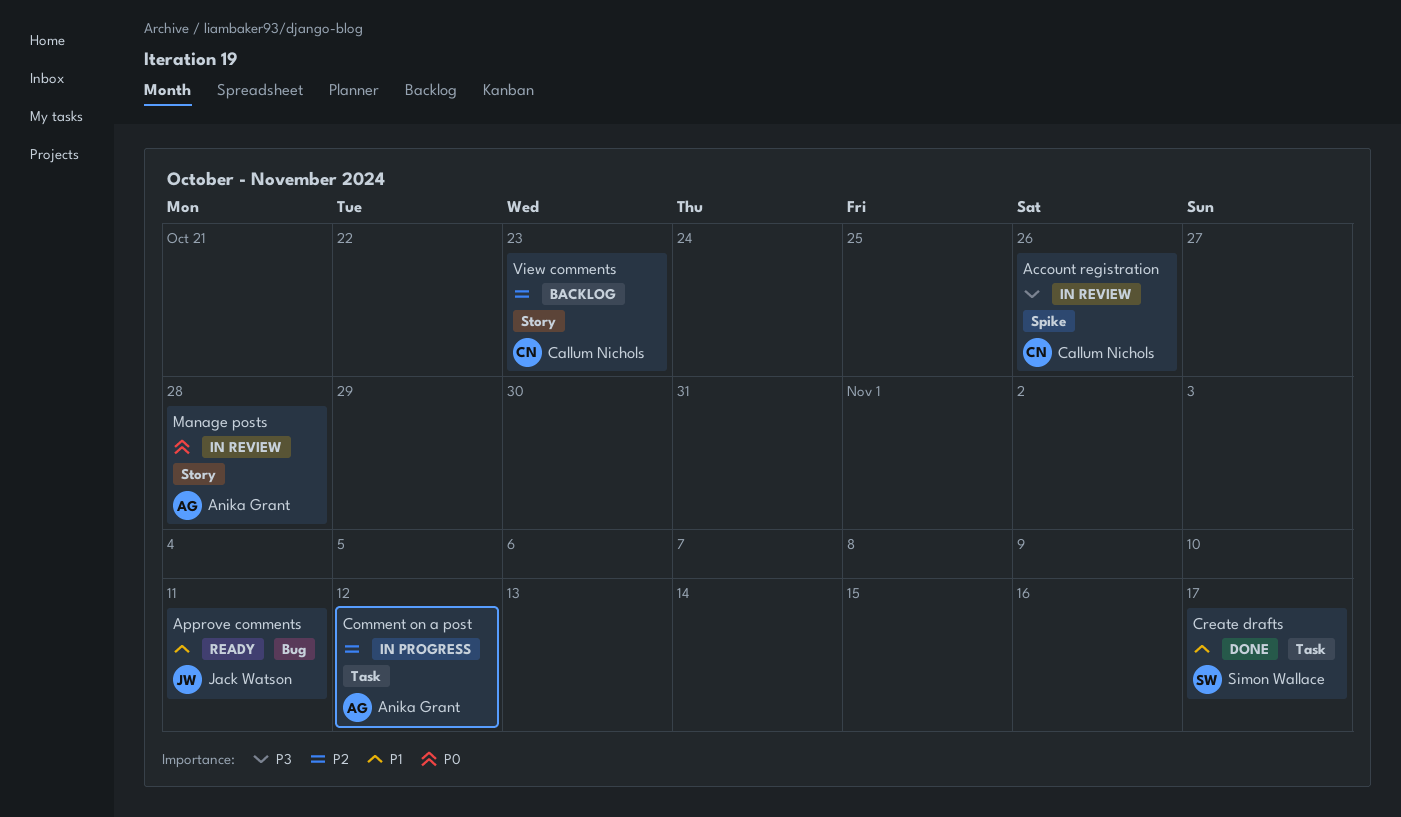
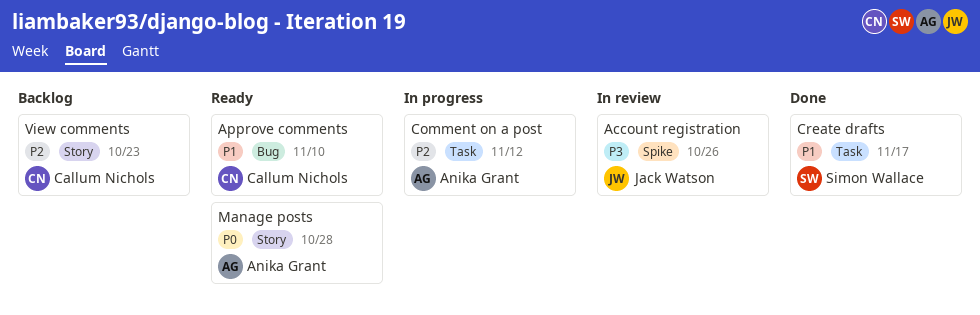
Account registration, owner: Callum Nichols -> Jack Watson
Approve comments, owner: Jack Watson -> Callum Nichols
Approve comments, due: Nov 11 -> Nov 10
Manage posts, status: In review -> Ready

